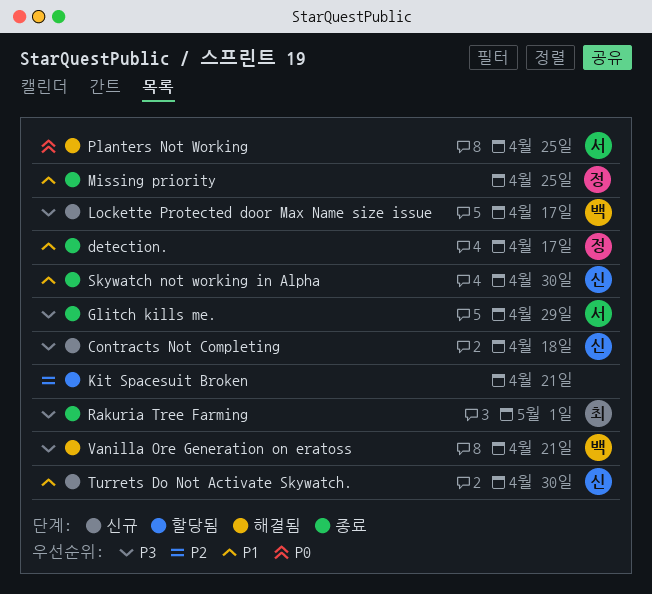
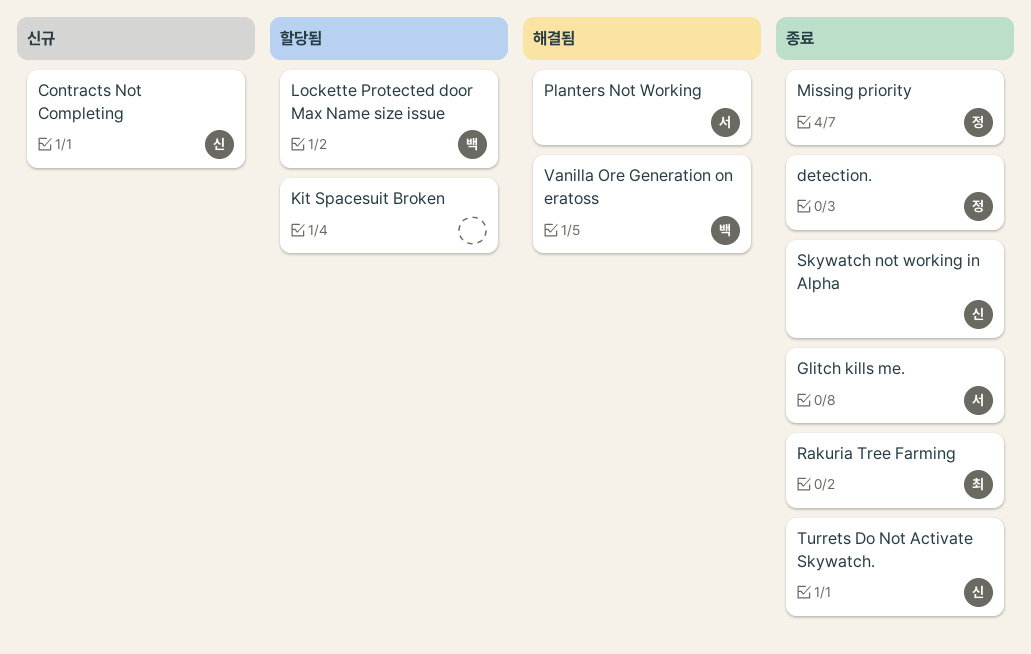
Lockette Protected door Max Name size issue, status: 신규 -> 할당됨
Turrets Do Not Activate Skywatch., status: 신규 -> 종료

